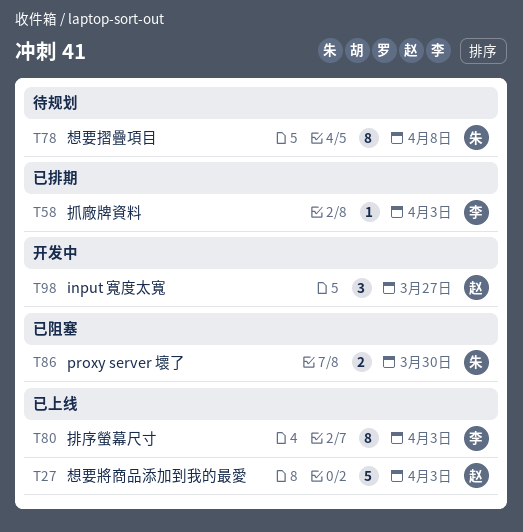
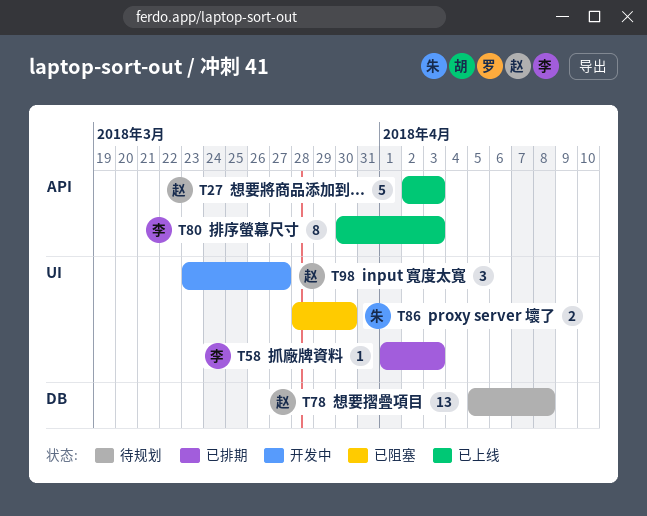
T78, owner: 朱 -> 赵
T78, estimate: 8 -> 13

